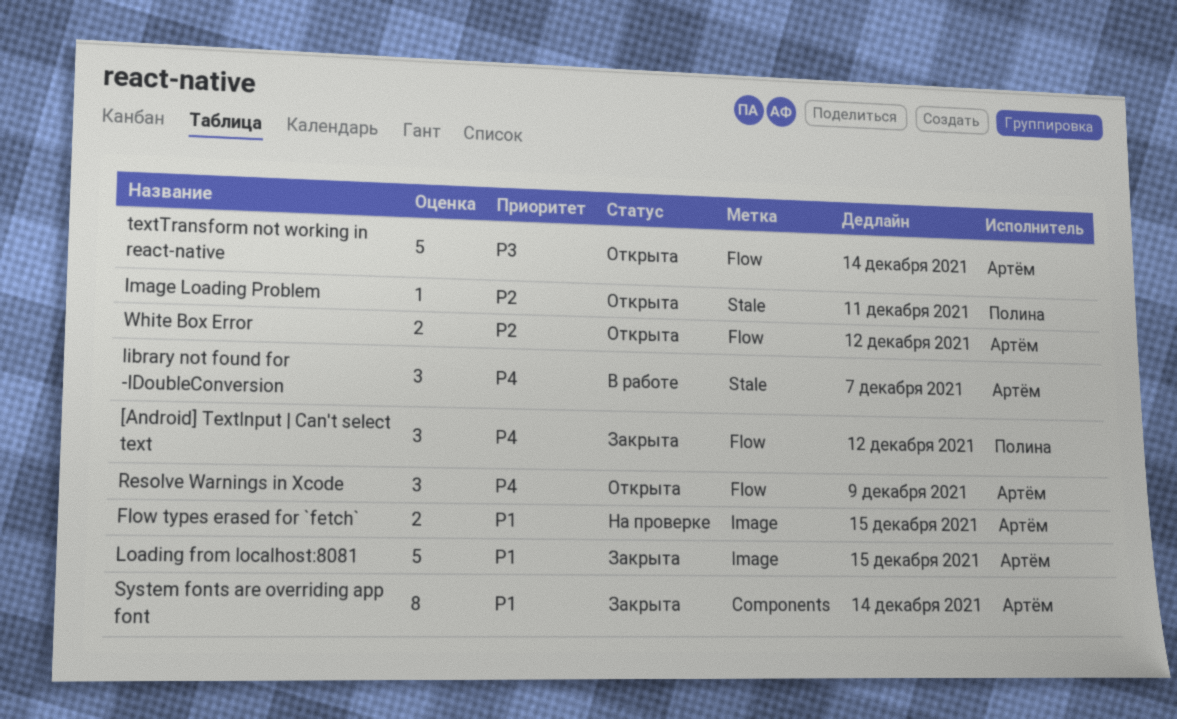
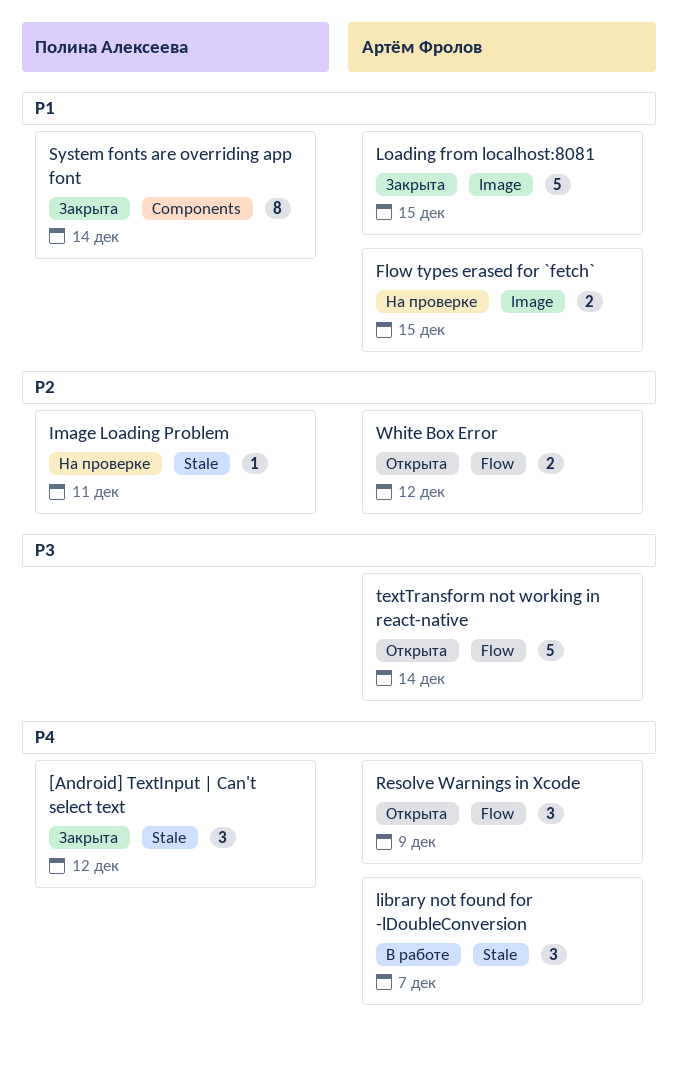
[Android] TextInput | Can't select text, label: Flow -> Stale
Image Loading Problem, status: Открыта -> На проверке
System fonts are overriding app font, owner: Артём Фролов -> Полина Алексеева

